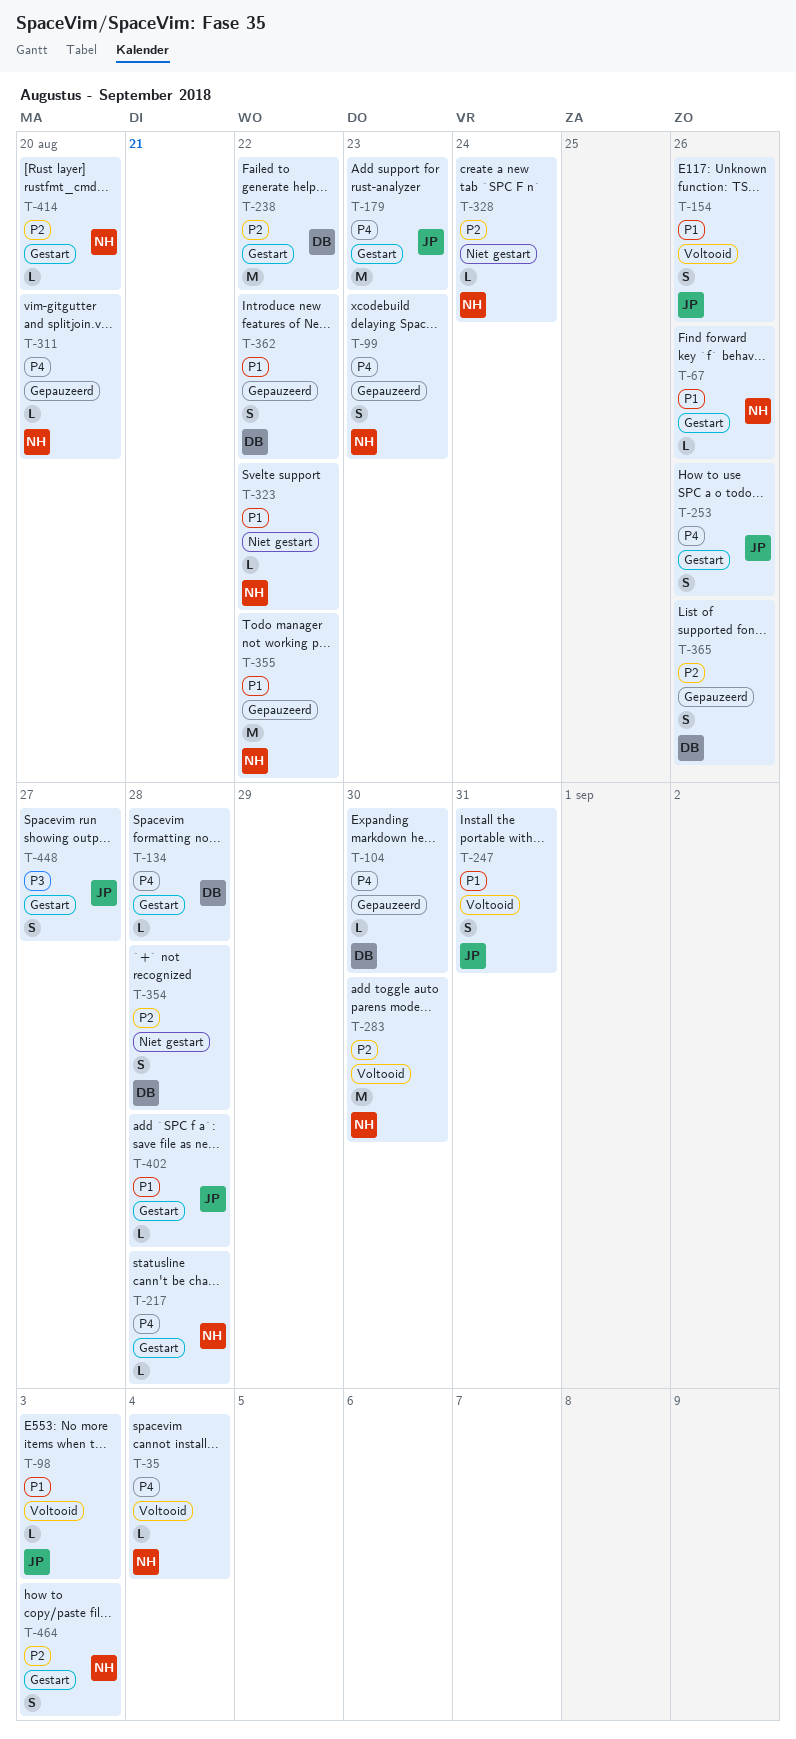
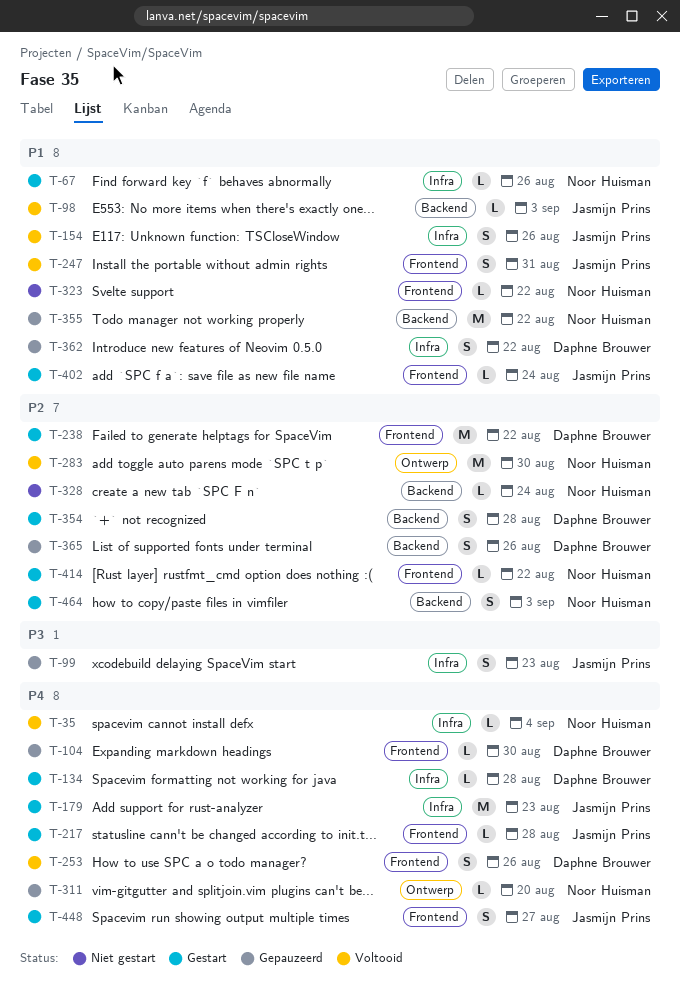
T-99, owner: Noor Huisman -> Jasmijn Prins
T-99, priority: P4 -> P3
T-217, owner: Noor Huisman -> Jasmijn Prins
T-253, status: Gestart -> Voltooid
T-253, owner: Jasmijn Prins -> Daphne Brouwer
T-354, status: Niet gestart -> Gestart
T-402, due: Aug 28 -> Aug 24
T-414, due: Aug 20 -> Aug 22
T-448, priority: P3 -> P4

